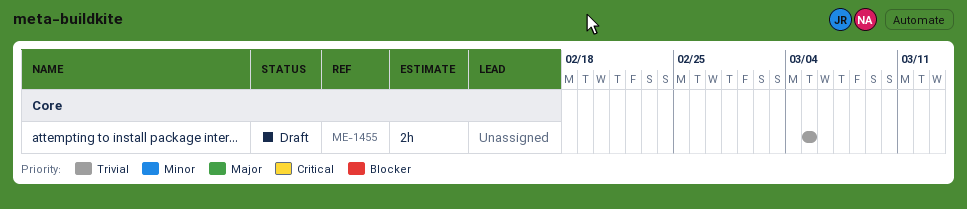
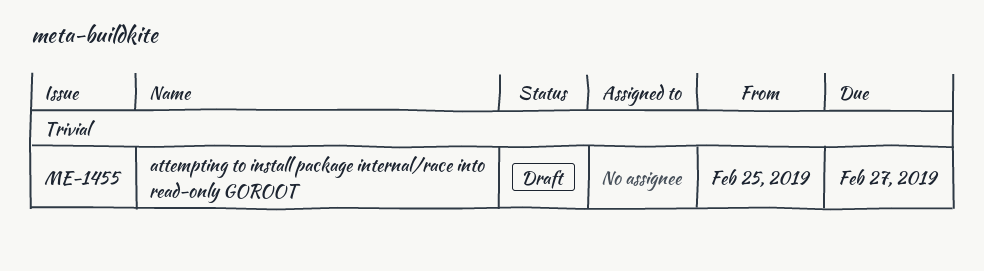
ME-1455, start: Mar 5 -> Feb 25
ME-1455, due: Mar 5 -> Feb 27

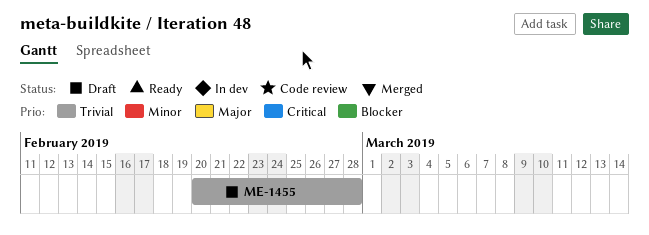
ME-1455, start: Feb 25 -> Feb 20
ME-1455, due: Feb 27 -> Feb 28

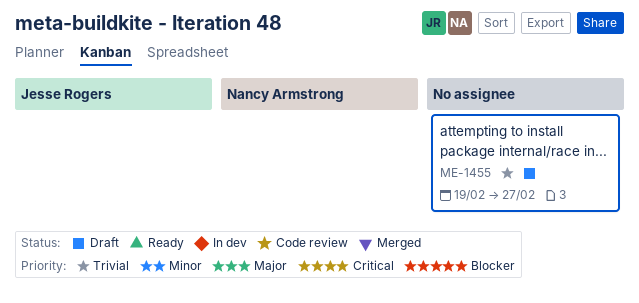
ME-1455, start: Feb 20 -> Feb 19
ME-1455, due: Feb 28 -> Feb 27

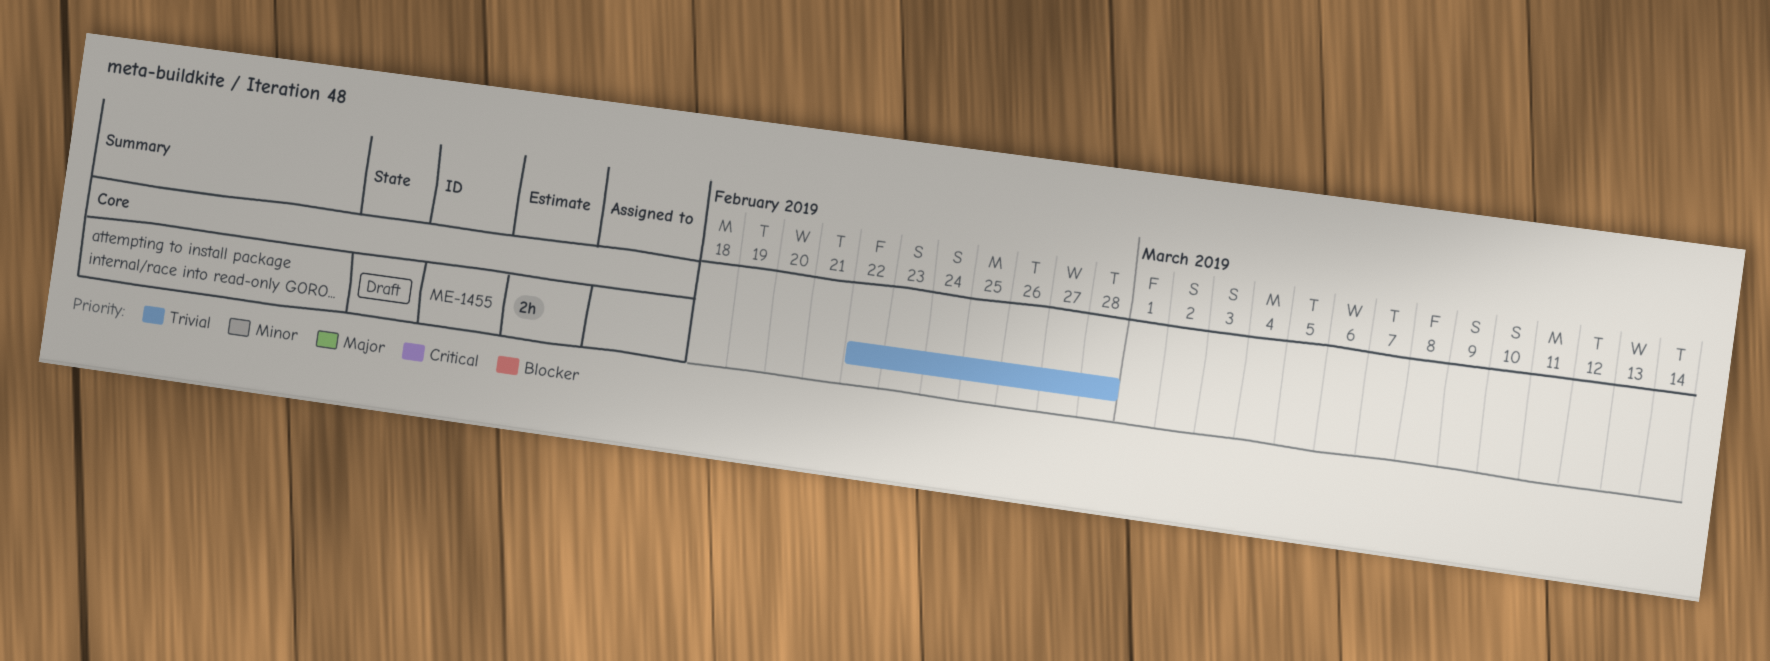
ME-1455, start: Feb 19 -> Feb 22
ME-1455, due: Feb 27 -> Feb 28

